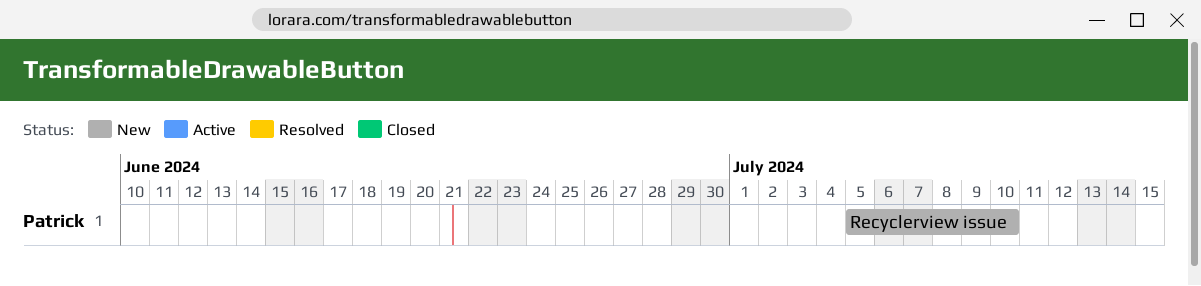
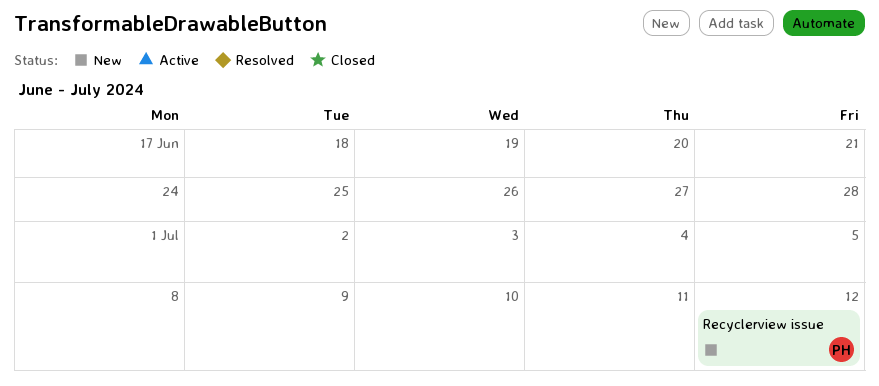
Recyclerview issue, due: Jul 10 -> Jul 12

